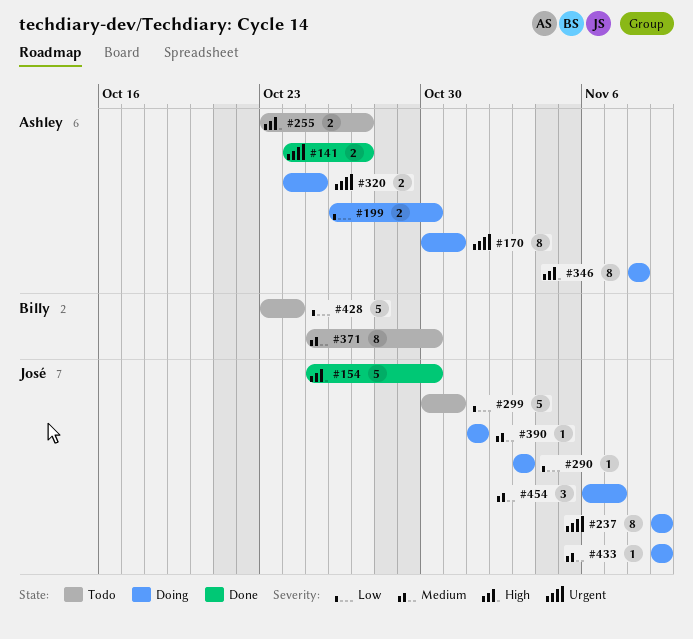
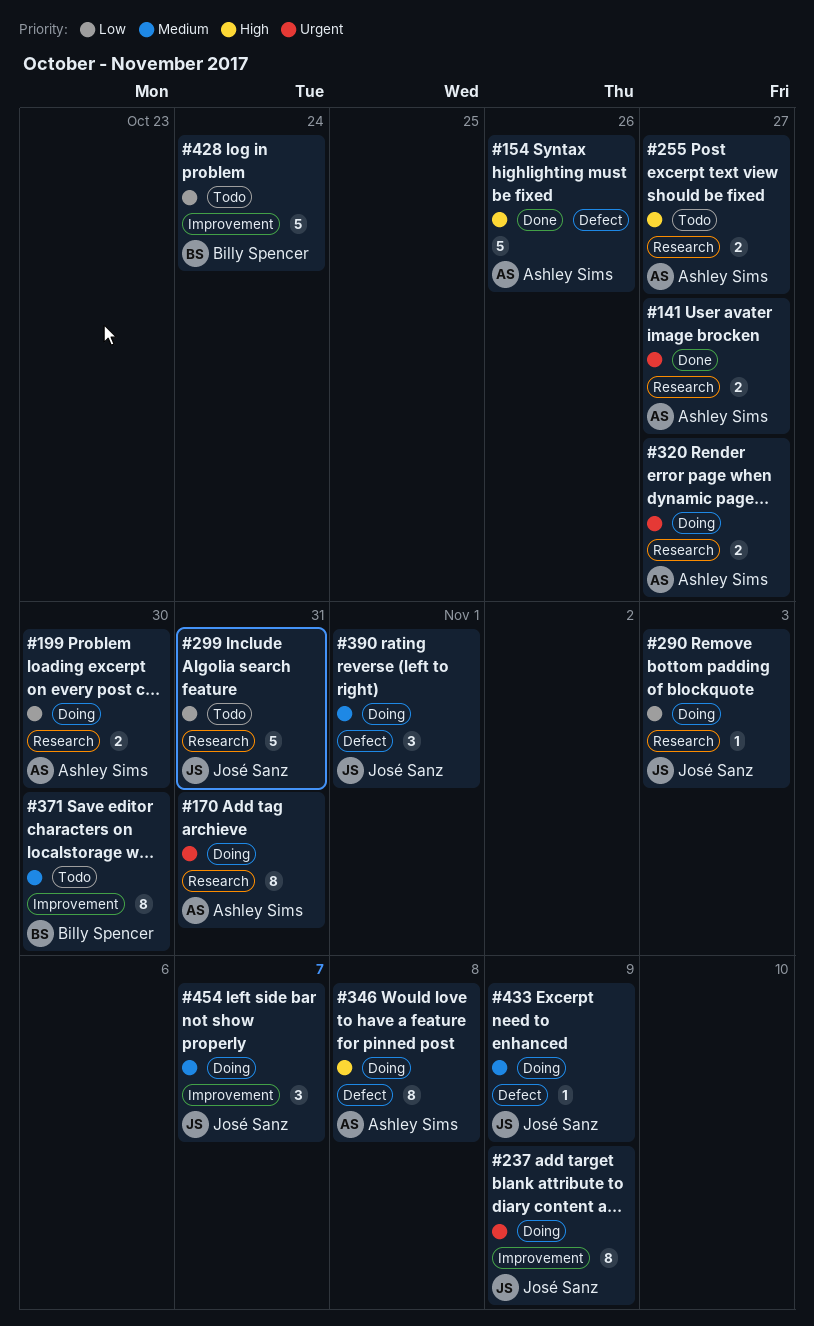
#154, owner: José Sanz -> Ashley Sims
#154, due: Oct 30 -> Oct 26
#320, due: Oct 25 -> Oct 27
#390, estimate: 1 -> 3

